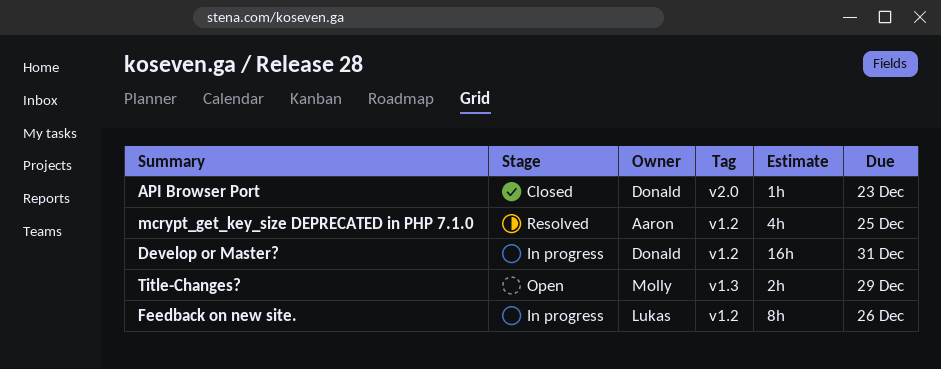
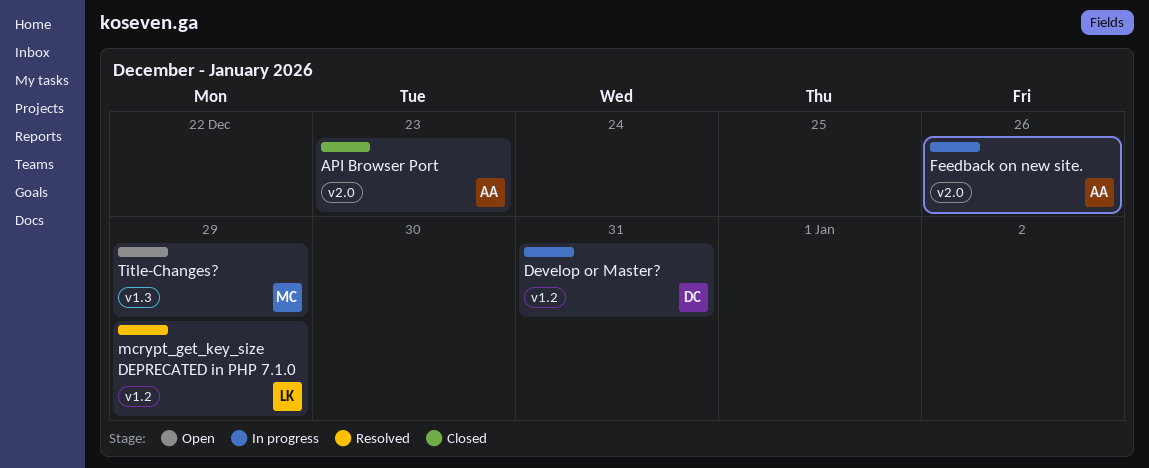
API Browser Port, owner: Donald -> Aaron
Feedback on new site., owner: Lukas -> Aaron
Feedback on new site., label: v1.2 -> v2.0
mcrypt_get_key_size DEPRECATED in PHP 7.1.0, owner: Aaron -> Lukas
mcrypt_get_key_size DEPRECATED in PHP 7.1.0, due: Dec 25 -> Dec 29

